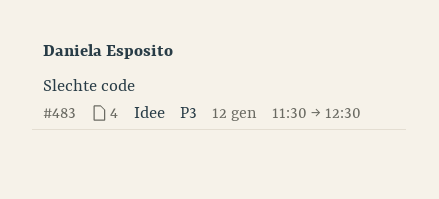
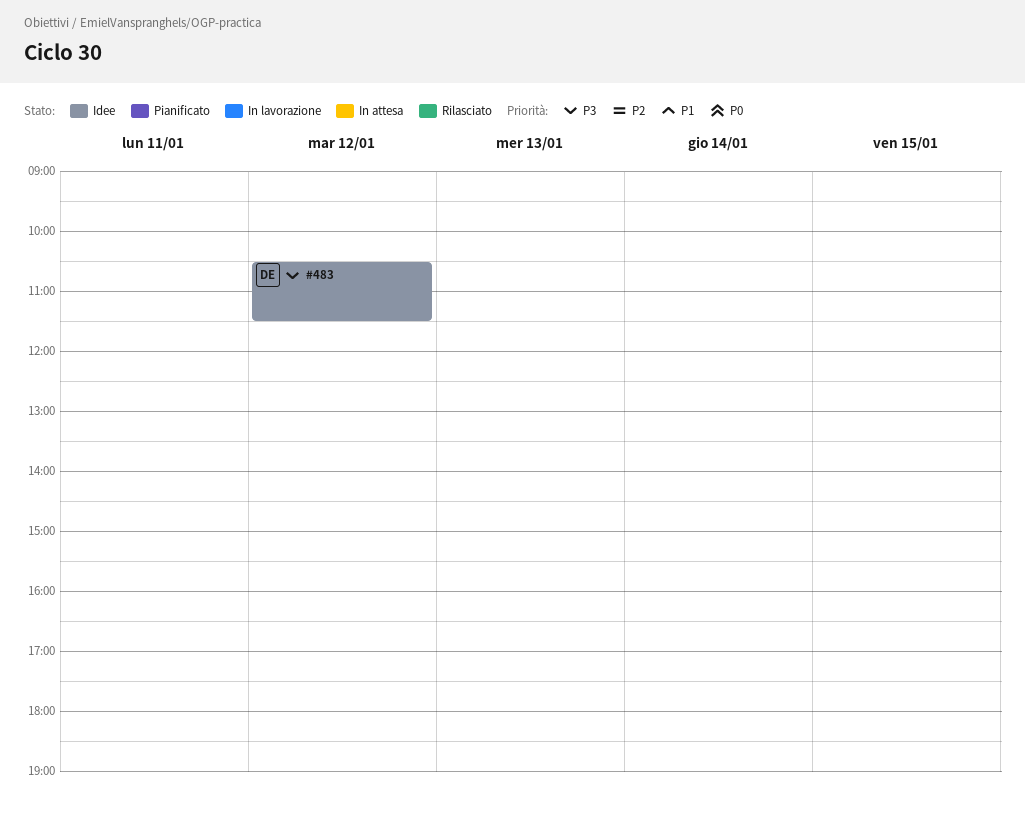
#483, begins: 11:30 -> 10:30
#483, ends: 12:30 -> 11:30

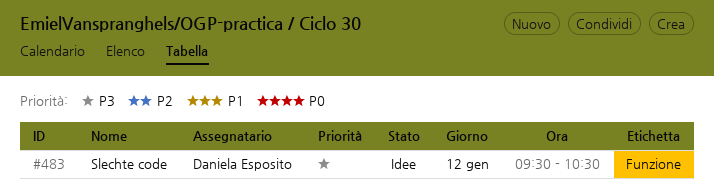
#483, begins: 10:30 -> 09:30
#483, ends: 11:30 -> 10:30

